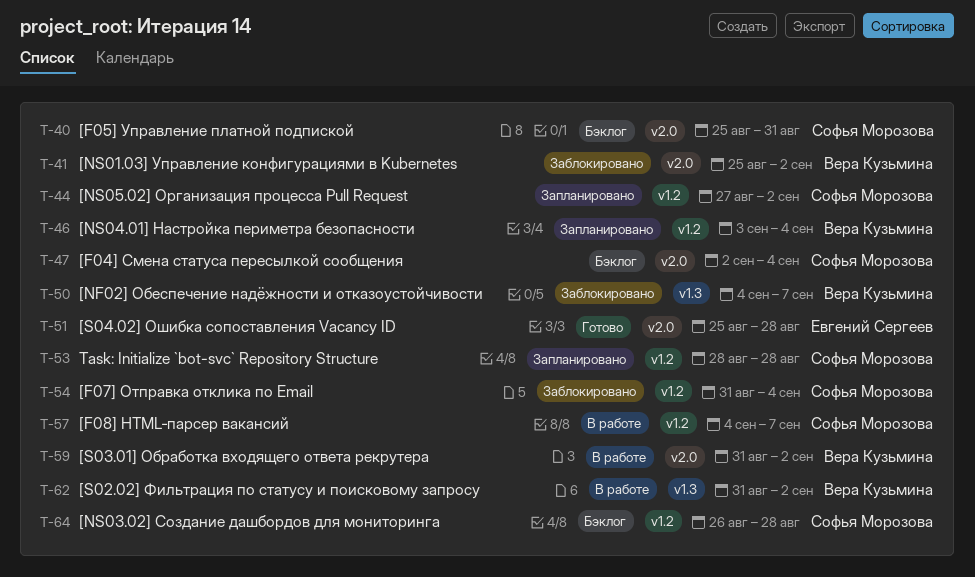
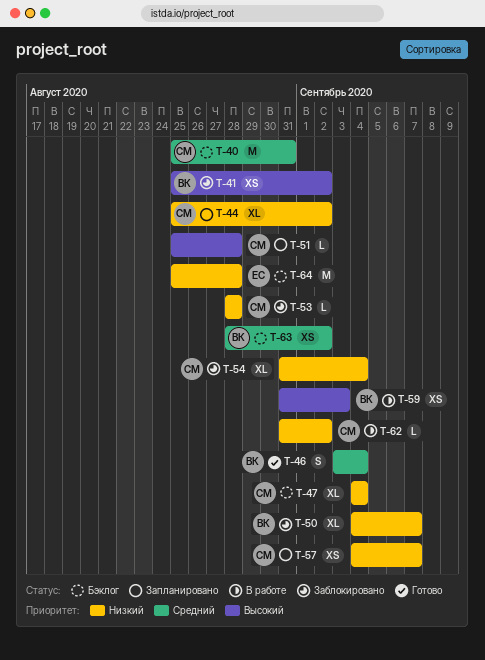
T-44, start: Aug 27 -> Aug 25
T-46, status: Запланировано -> Готово
T-47, start: Sep 2 -> Sep 4
T-51, status: Готово -> Запланировано
T-51, owner: Евгений Сергеев -> Софья Морозова
T-53, status: Запланировано -> Заблокировано
T-57, status: В работе -> Запланировано
T-59, due: Sep 2 -> Sep 3
T-62, owner: Вера Кузьмина -> Софья Морозова
T-63: none -> present
T-64, owner: Софья Морозова -> Евгений Сергеев
T-64, start: Aug 26 -> Aug 25

